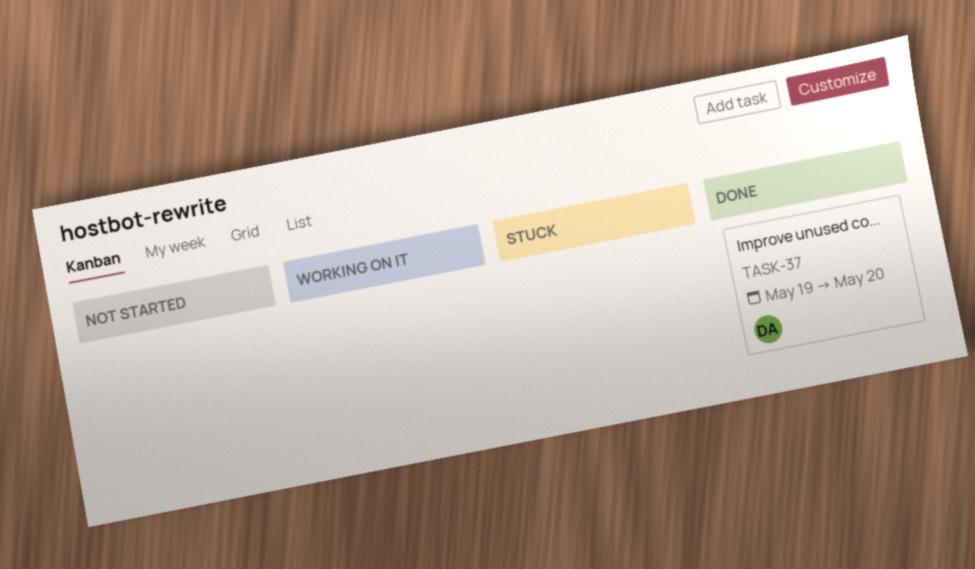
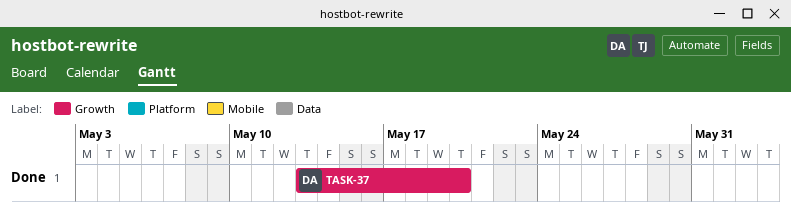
TASK-37, start: May 19 -> May 13

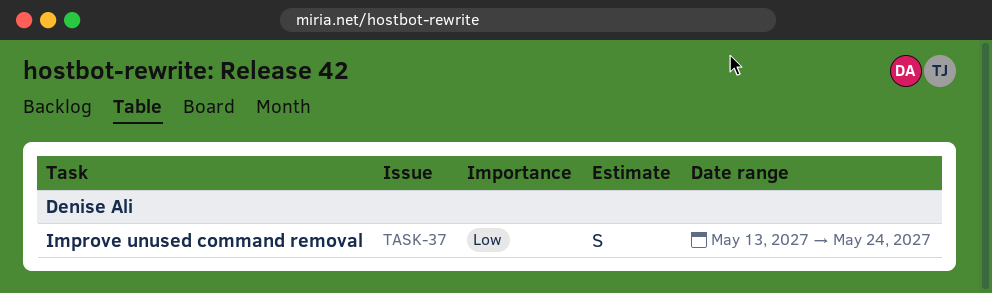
TASK-37, due: May 20 -> May 24

